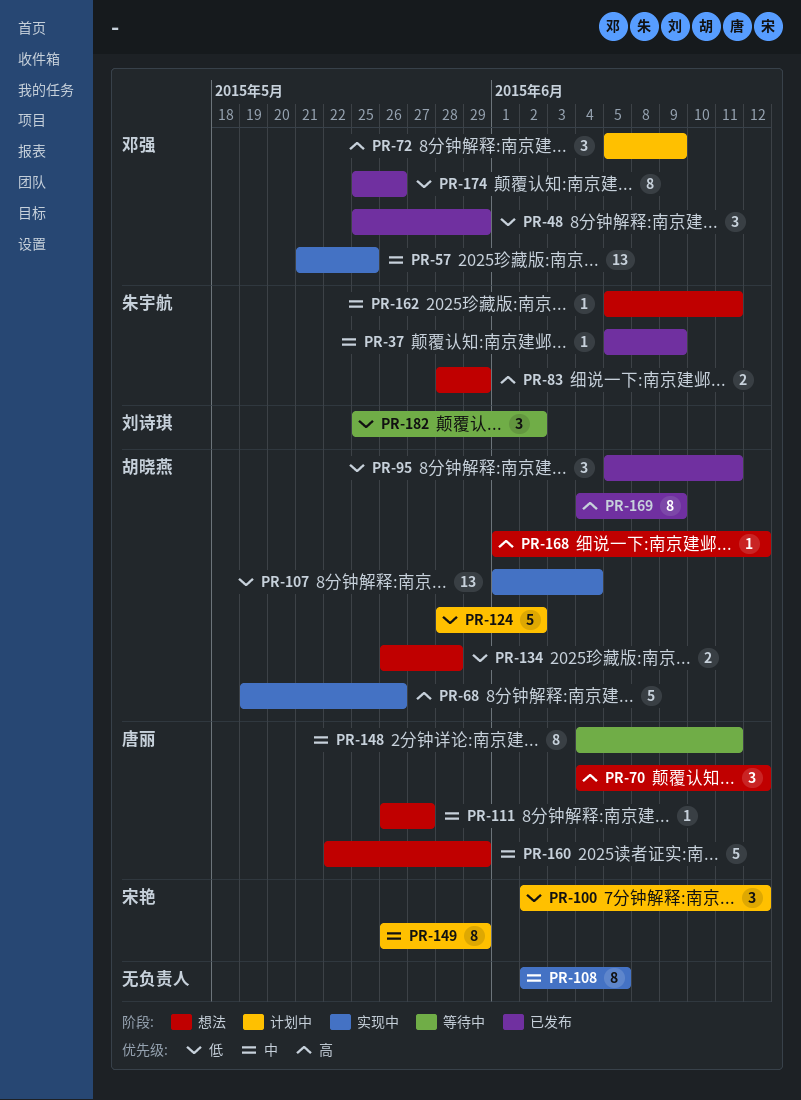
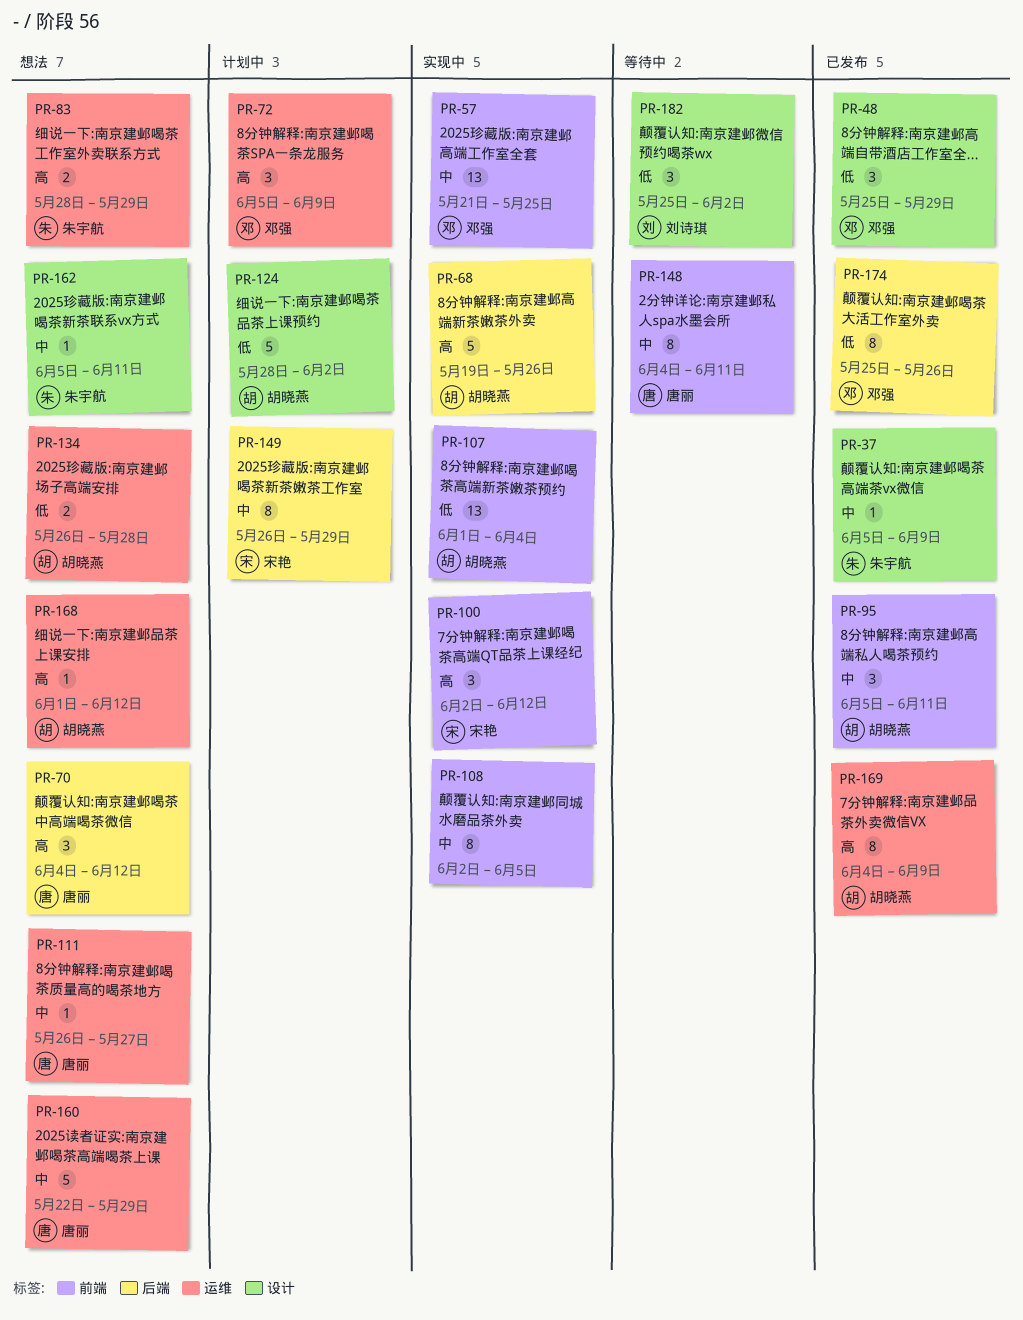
PR-95, priority: 低 -> 中
PR-100, status: 计划中 -> 实现中
PR-100, priority: 低 -> 高

